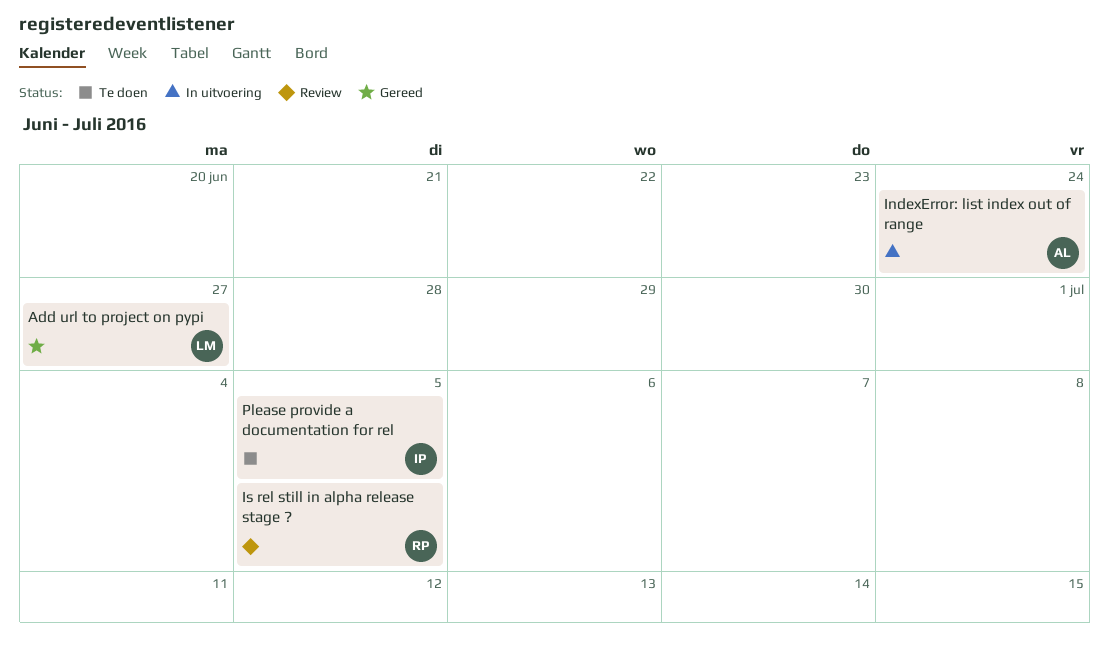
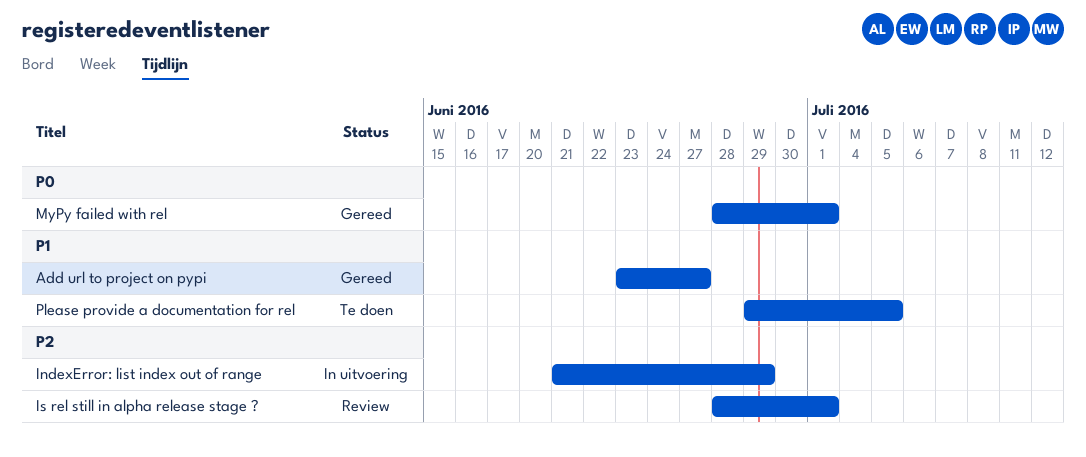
IndexError: list index out of range, due: Jun 24 -> Jun 29
Is rel still in alpha release stage ?, due: Jul 5 -> Jul 1
MyPy failed with rel: none -> present

